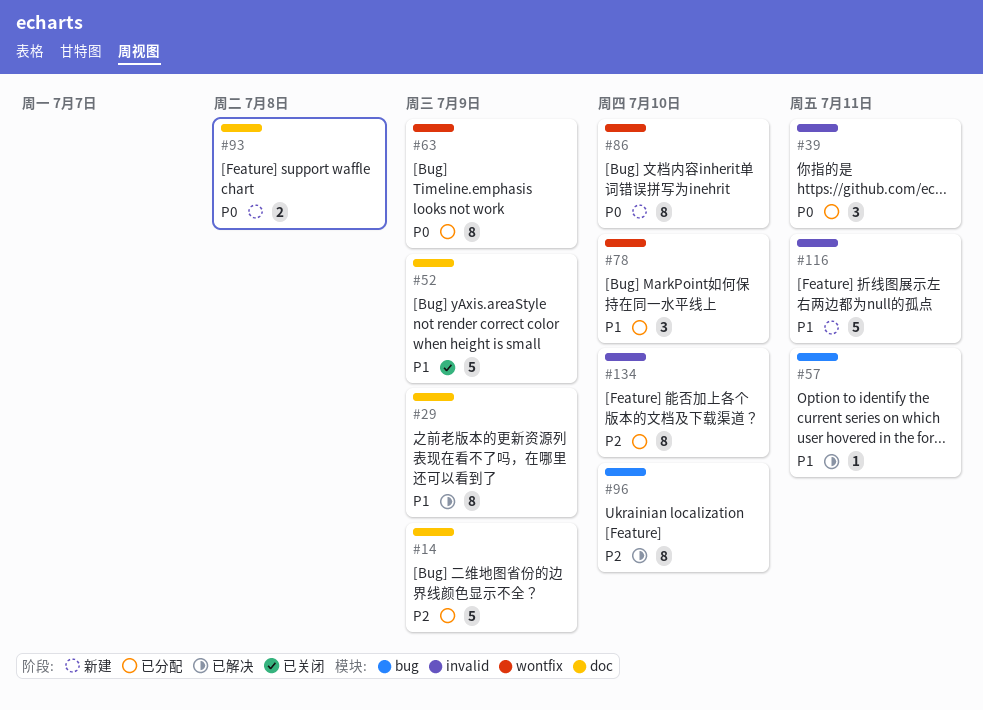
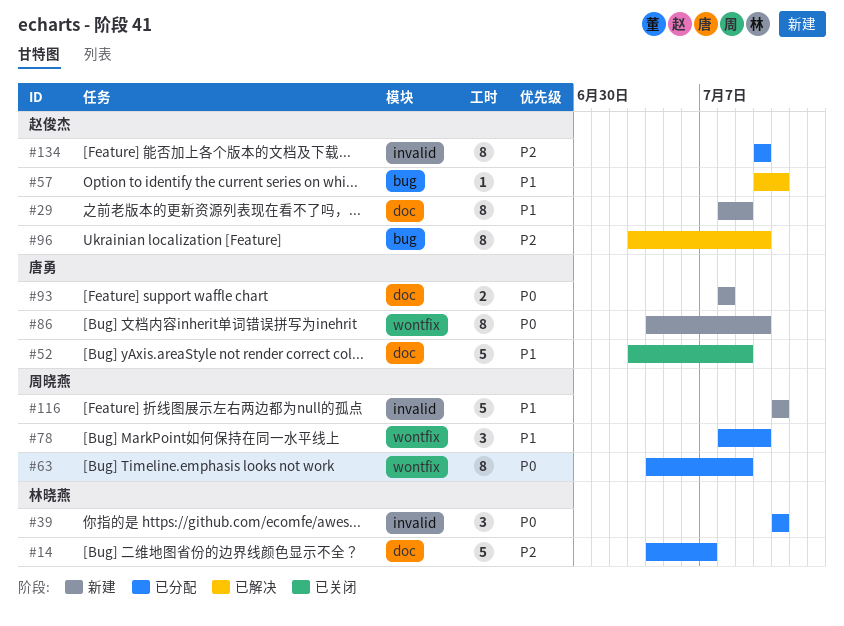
#14, due: Jul 9 -> Jul 7
#29, status: 已解决 -> 新建

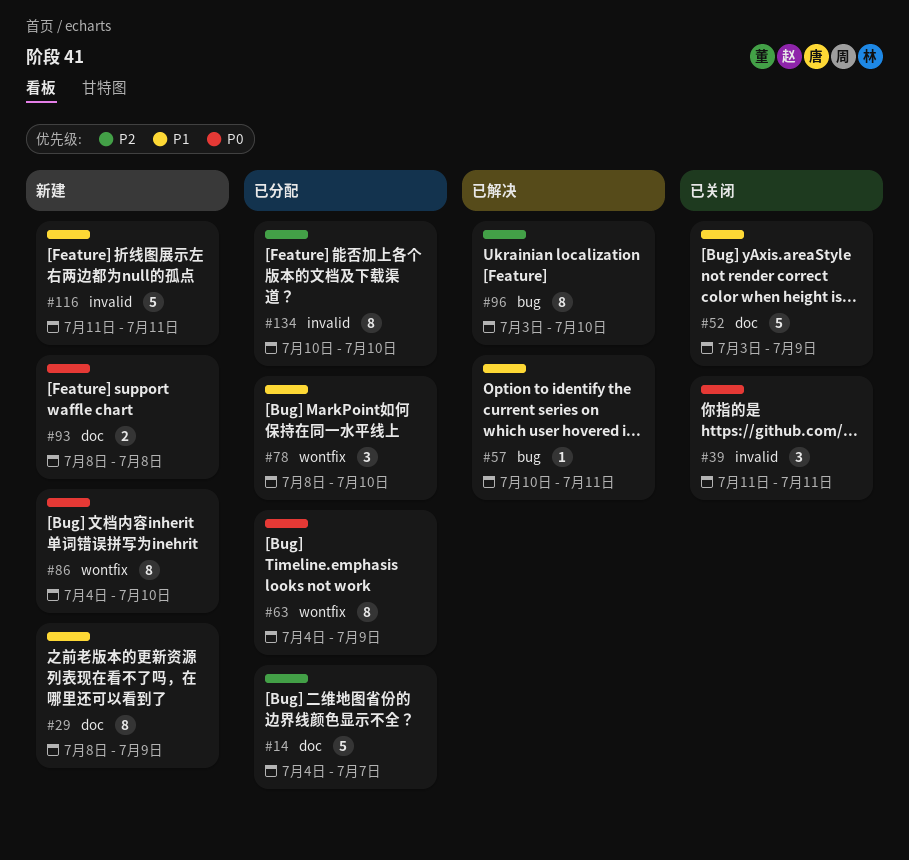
#39, status: 已分配 -> 已关闭

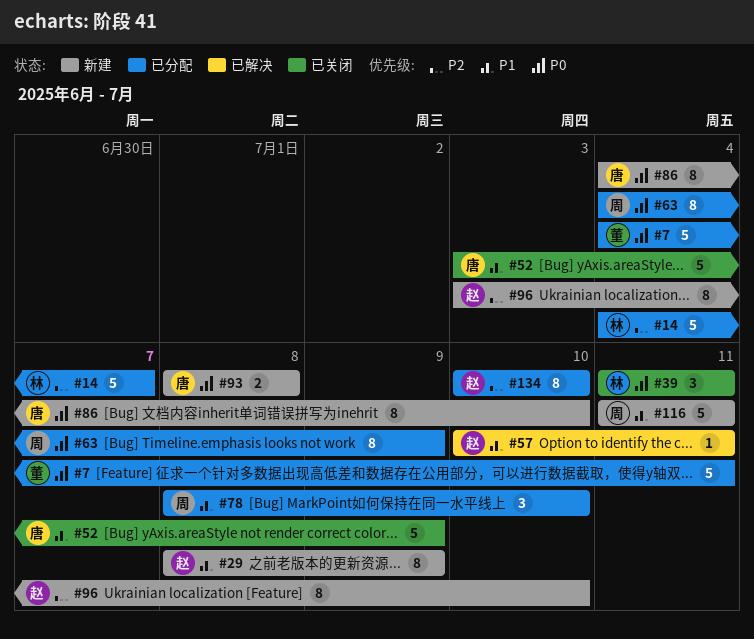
#7: none -> present
#96, status: 已解决 -> 新建

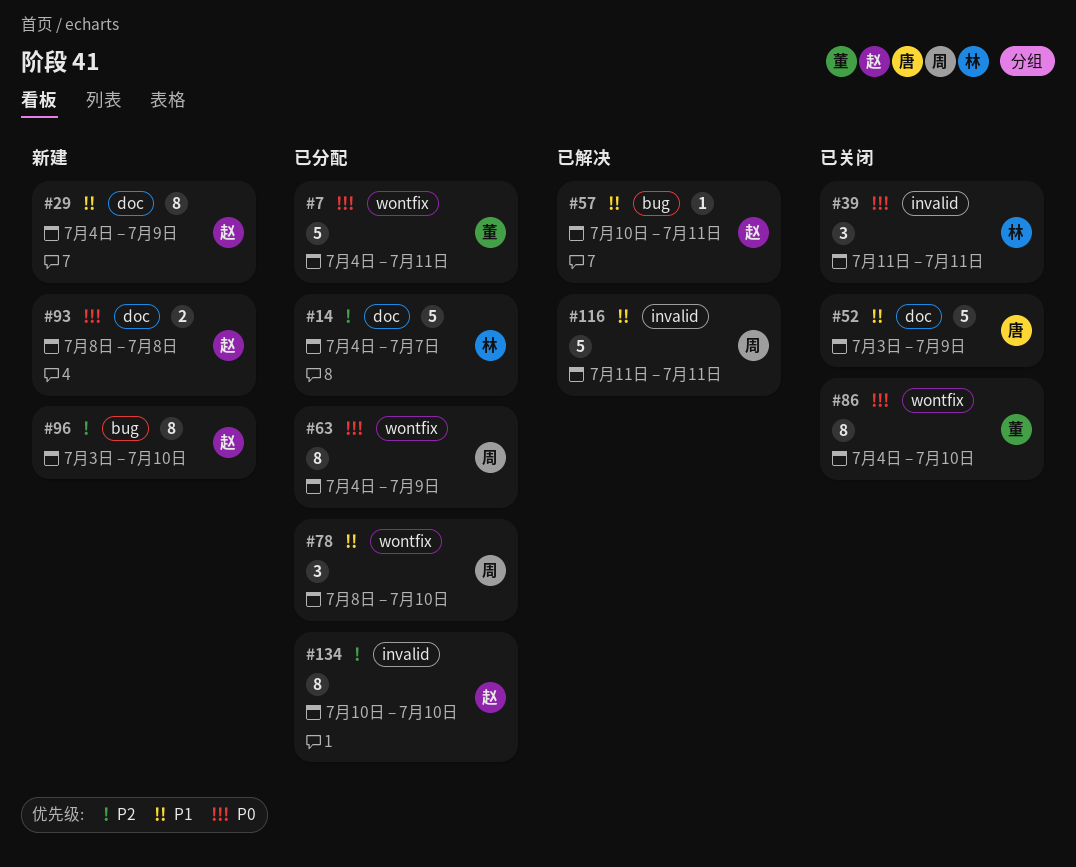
#29, start: Jul 8 -> Jul 4
#86, status: 新建 -> 已关闭
#86, owner: 唐 -> 董
#93, owner: 唐 -> 赵
#116, status: 新建 -> 已解决

